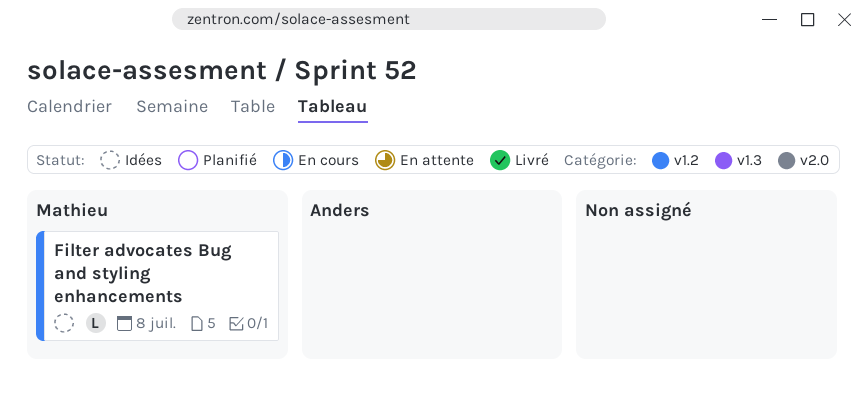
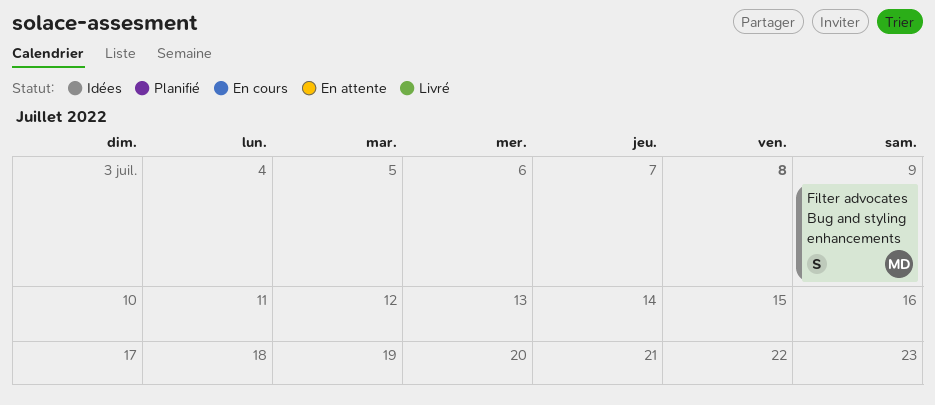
Filter advocates Bug and styling enhancements, estimate: L -> S
Filter advocates Bug and styling enhancements, due: Jul 8 -> Jul 9

